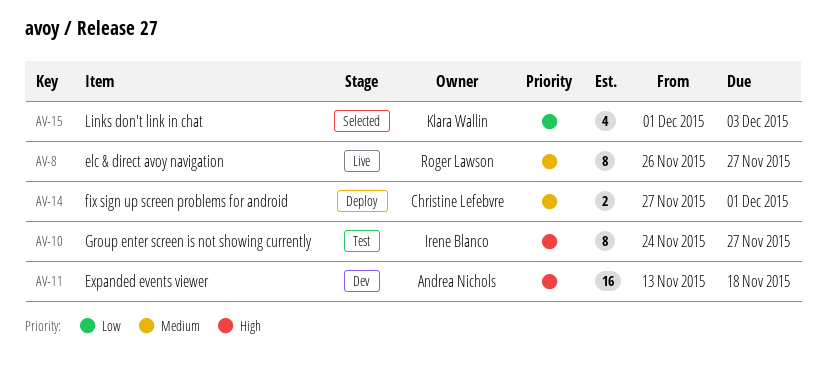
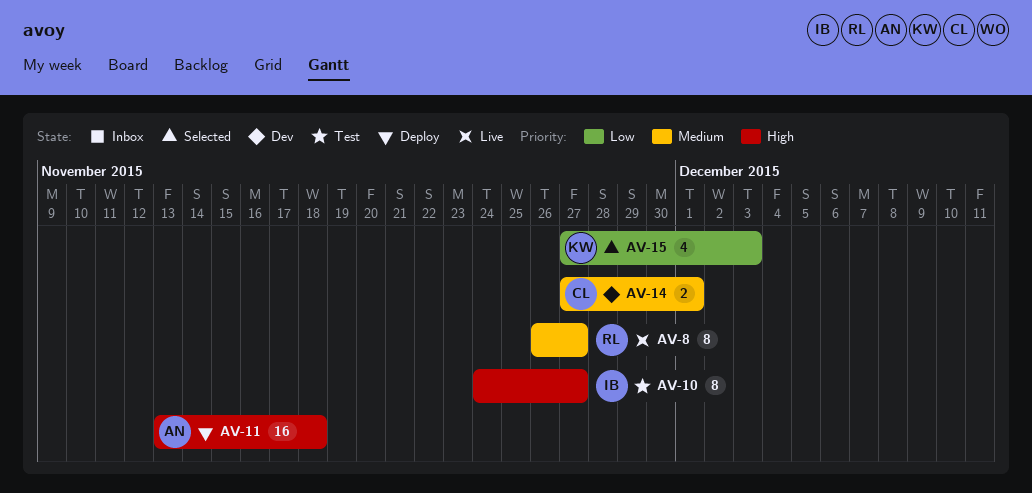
AV-11, status: Dev -> Deploy
AV-14, status: Deploy -> Dev
AV-15, start: Dec 1 -> Nov 27

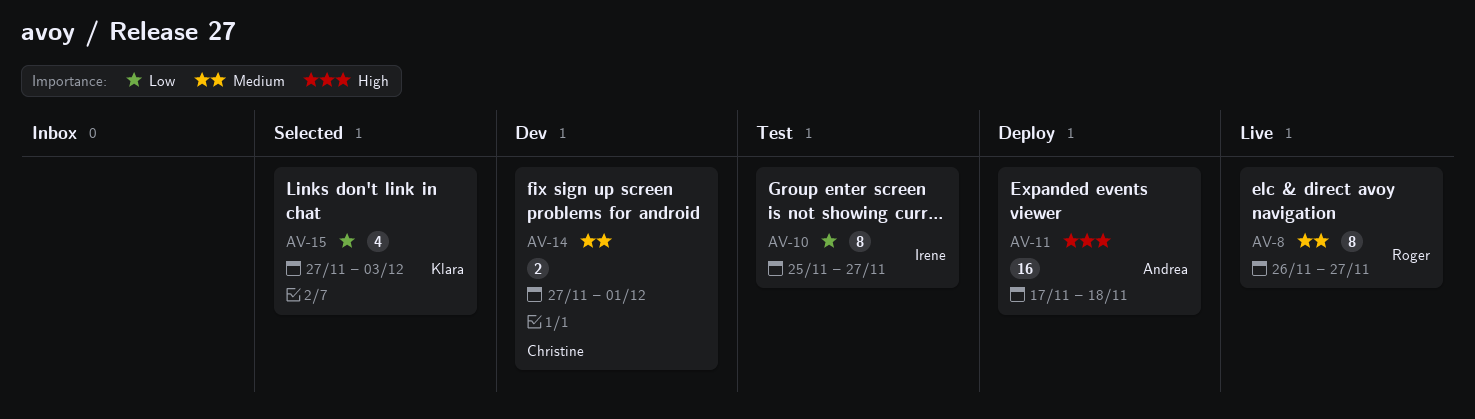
AV-10, priority: High -> Low
AV-10, start: Nov 24 -> Nov 25
AV-11, start: Nov 13 -> Nov 17

